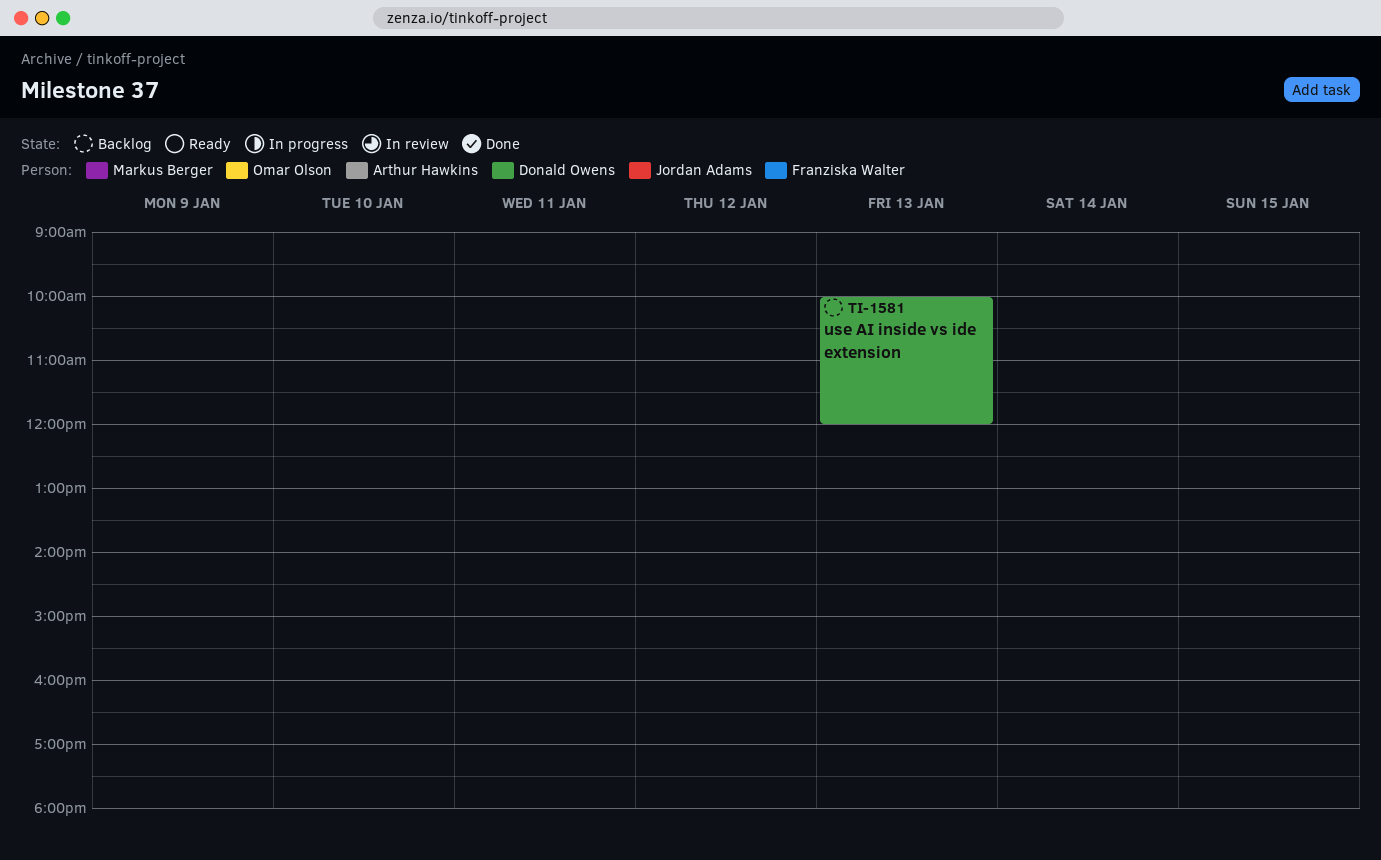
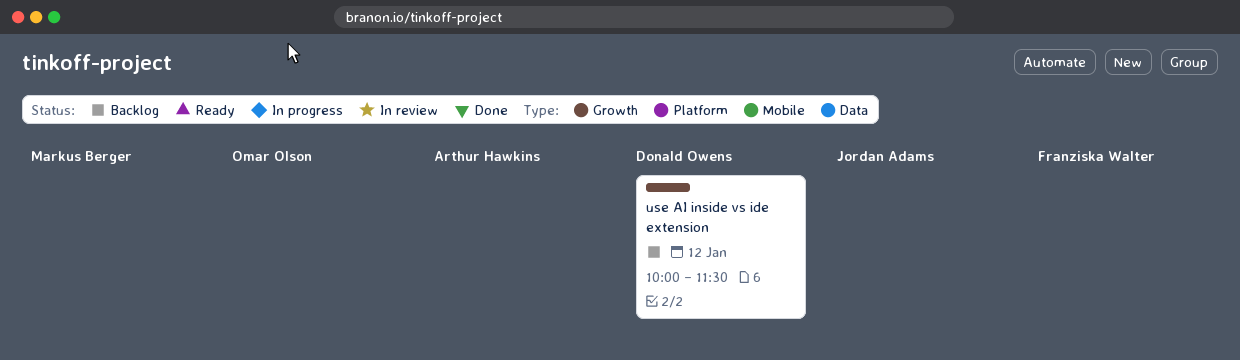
use AI inside vs ide extension, day: Jan 13 -> Jan 12
use AI inside vs ide extension, ends: 12:00 -> 11:30

